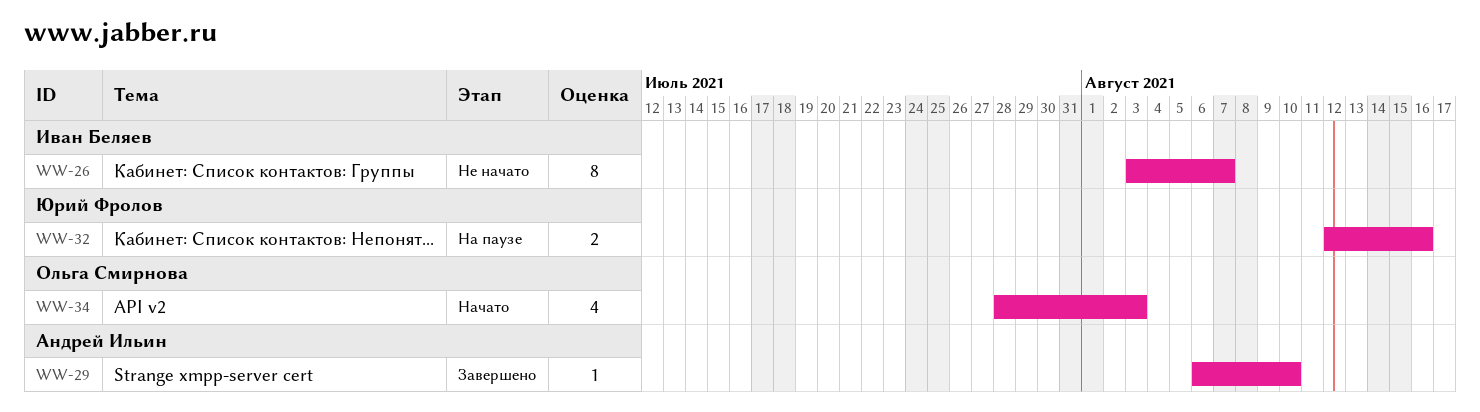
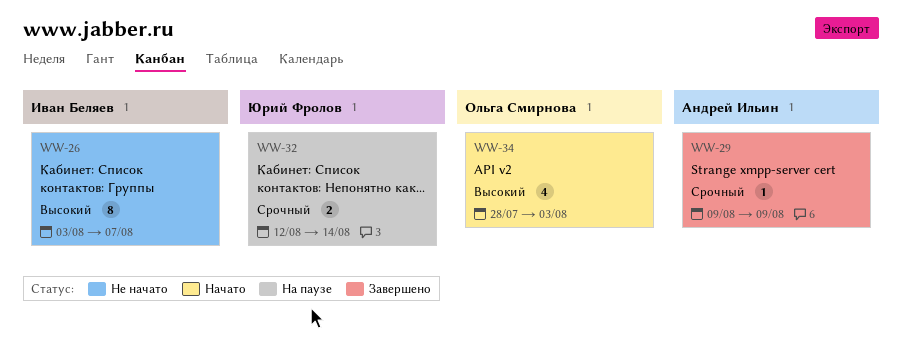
WW-29, start: Aug 6 -> Aug 9
WW-29, due: Aug 10 -> Aug 9
WW-32, due: Aug 16 -> Aug 14

